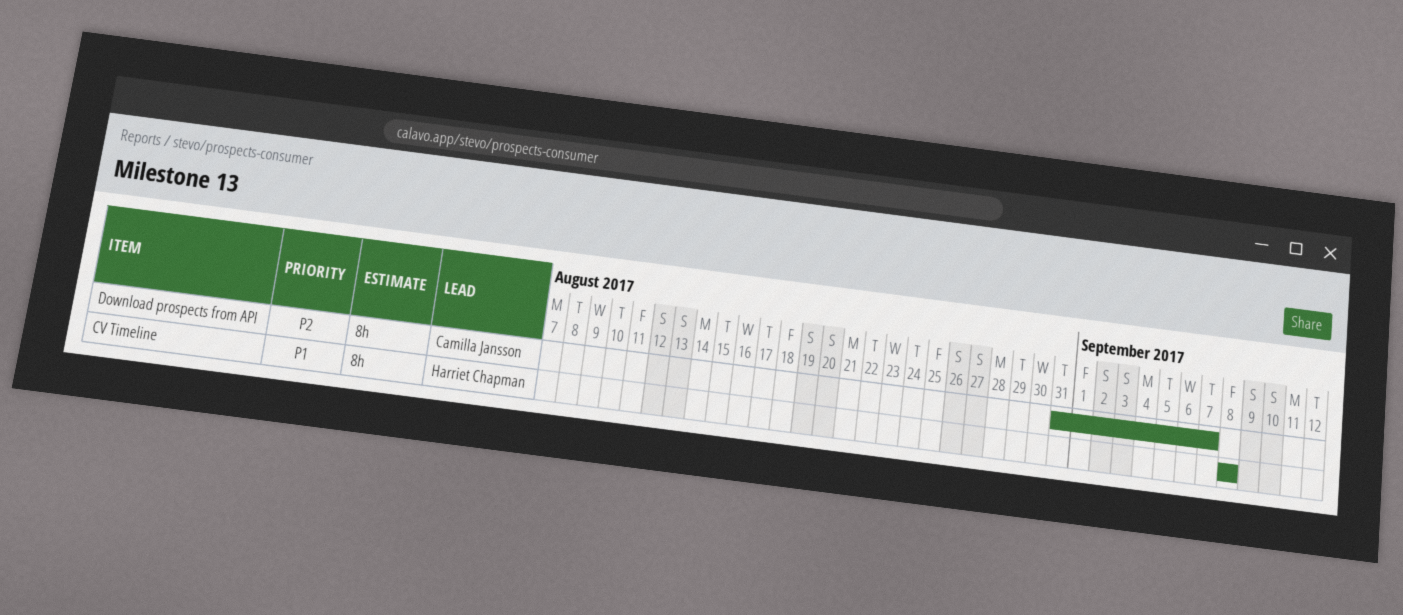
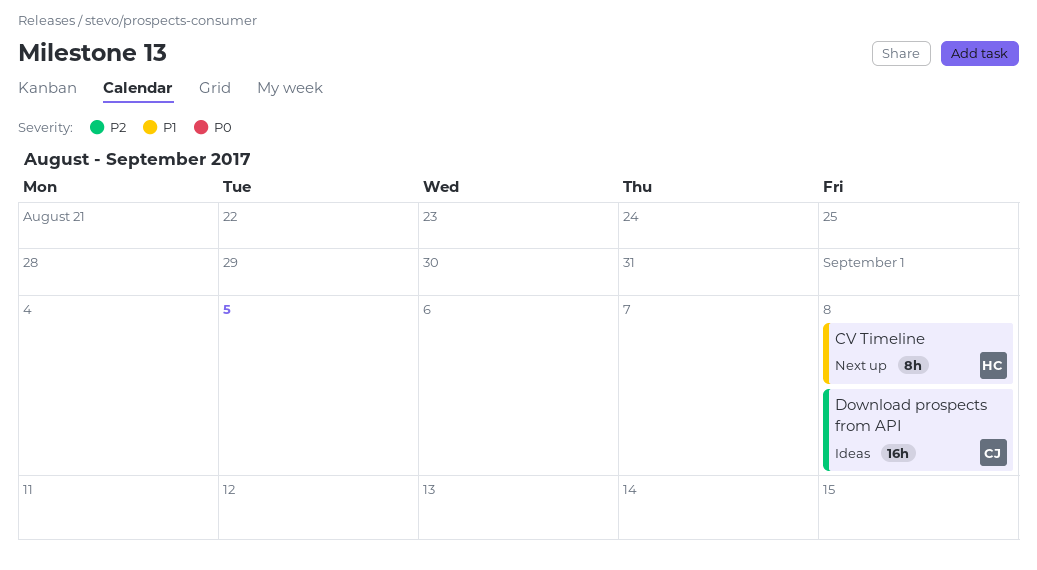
Download prospects from API, estimate: 8h -> 16h
Download prospects from API, due: Sep 7 -> Sep 8

